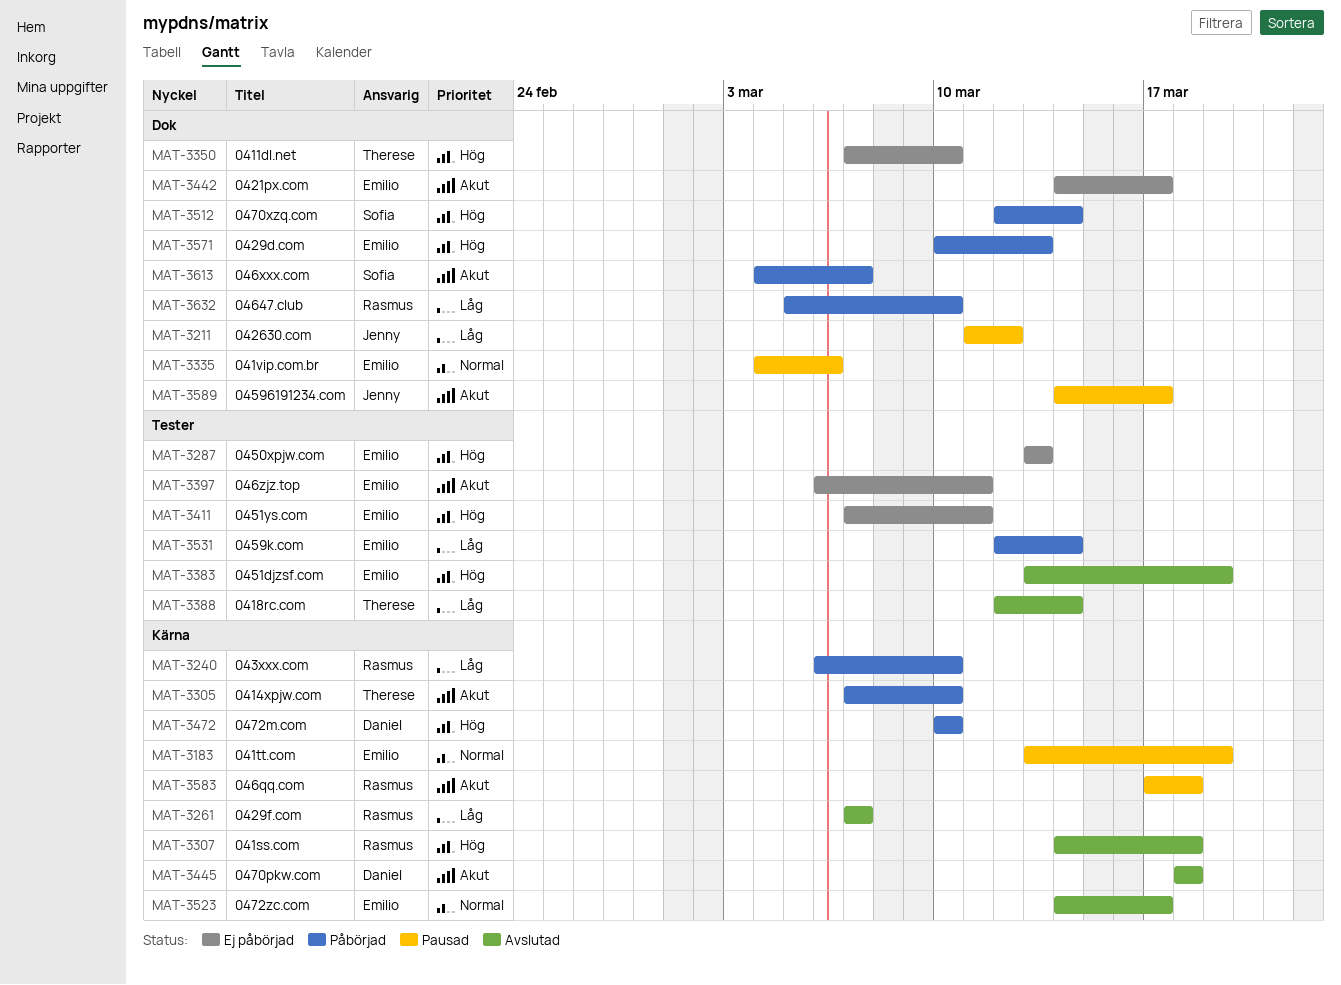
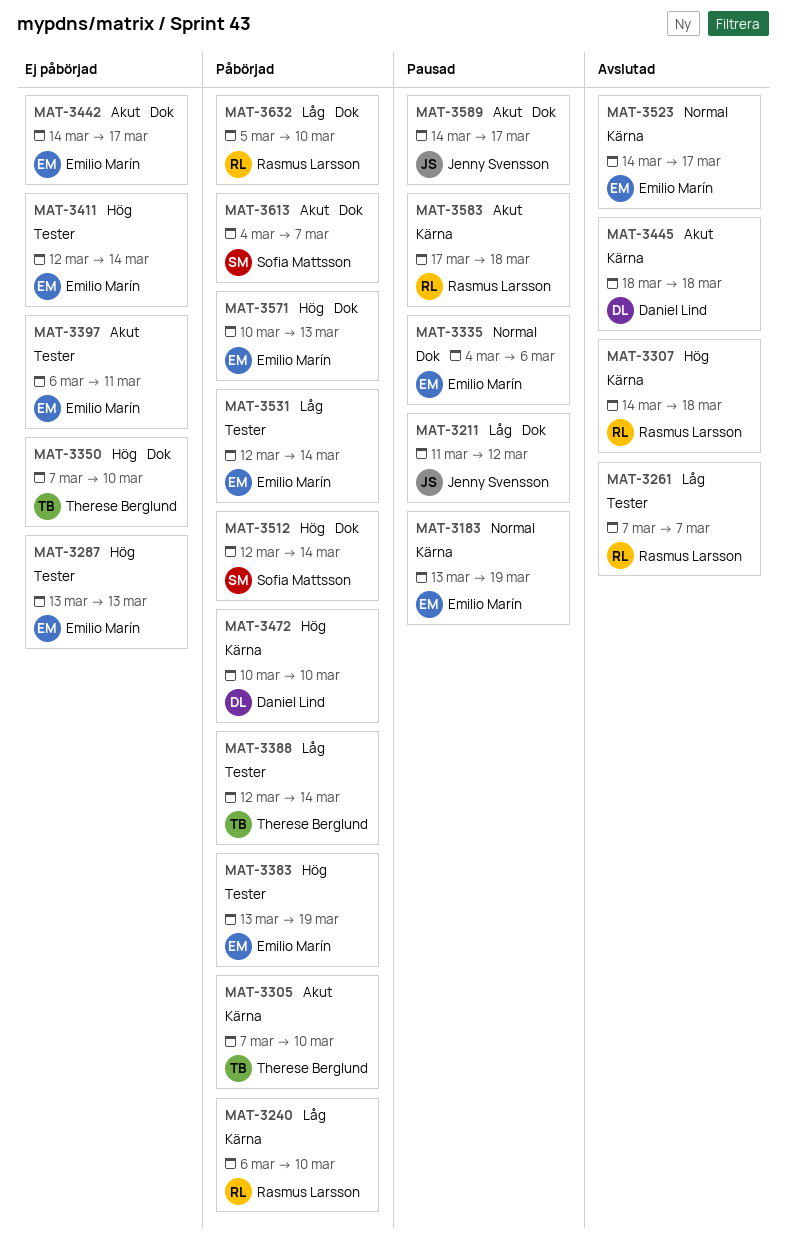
MAT-3261, label: Kärna -> Tester
MAT-3383, status: Avslutad -> Påbörjad
MAT-3388, status: Avslutad -> Påbörjad
MAT-3411, start: Mar 7 -> Mar 12
MAT-3411, due: Mar 11 -> Mar 14

